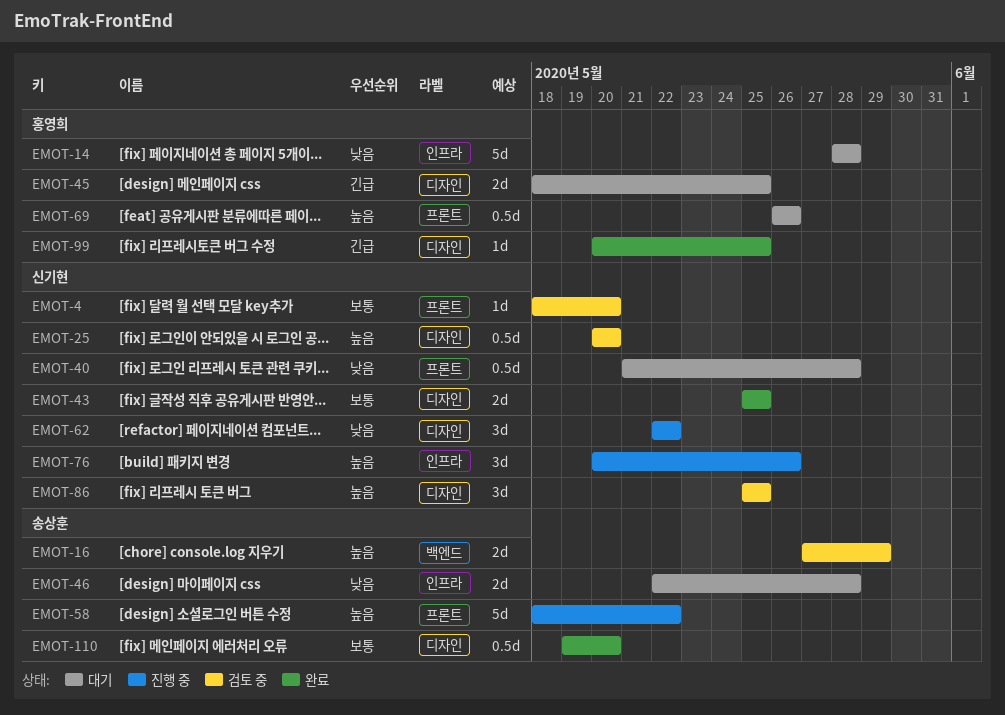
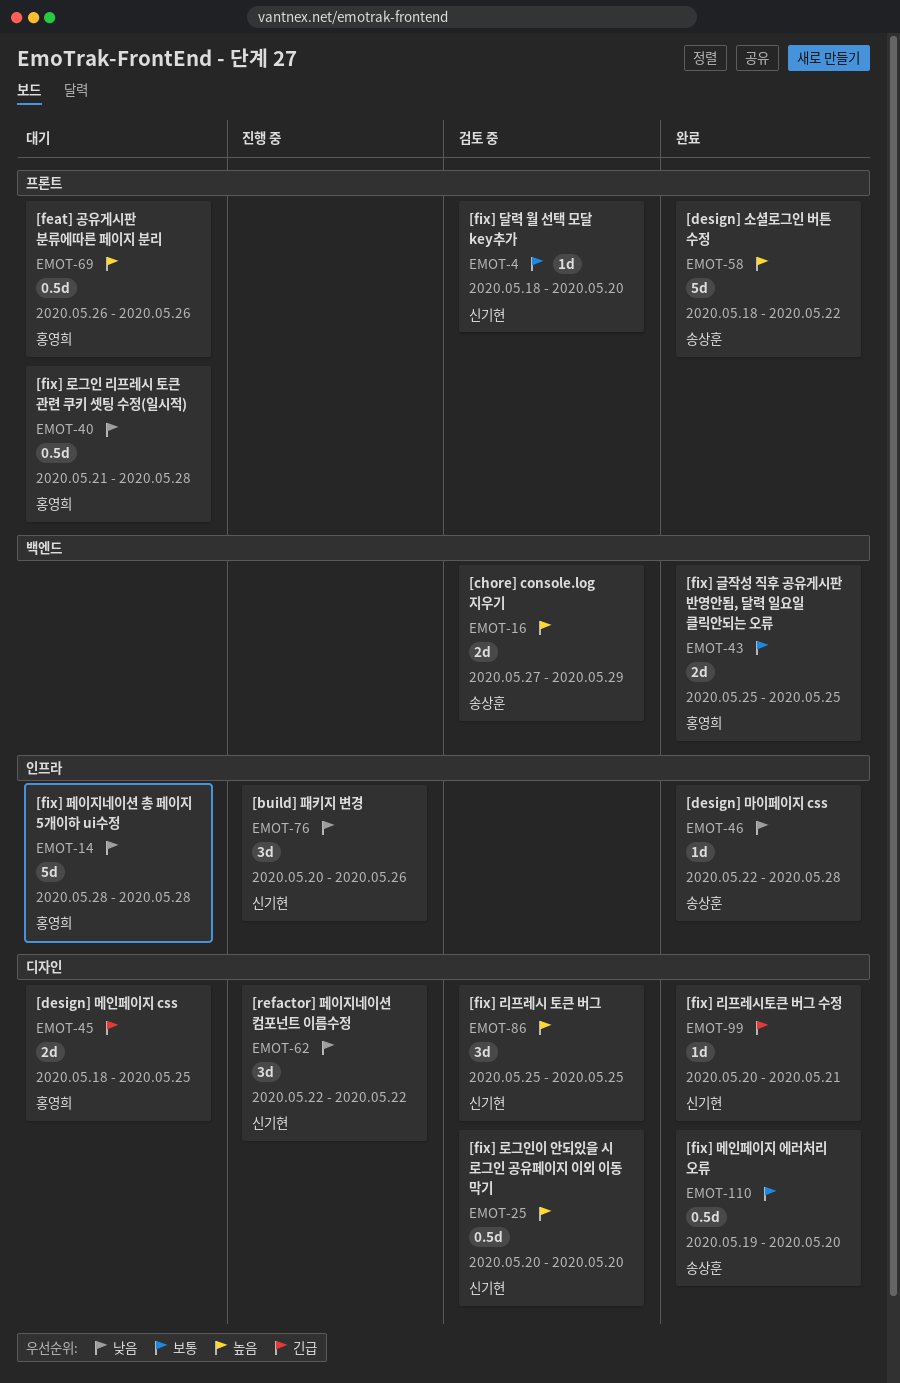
EMOT-40, owner: 신기현 -> 홍영희
EMOT-43, owner: 신기현 -> 홍영희
EMOT-43, label: 디자인 -> 백엔드
EMOT-46, status: 대기 -> 완료
EMOT-46, estimate: 2d -> 1d
EMOT-58, status: 진행 중 -> 완료
EMOT-76, priority: 높음 -> 낮음
EMOT-99, owner: 홍영희 -> 신기현
EMOT-99, due: May 25 -> May 21

